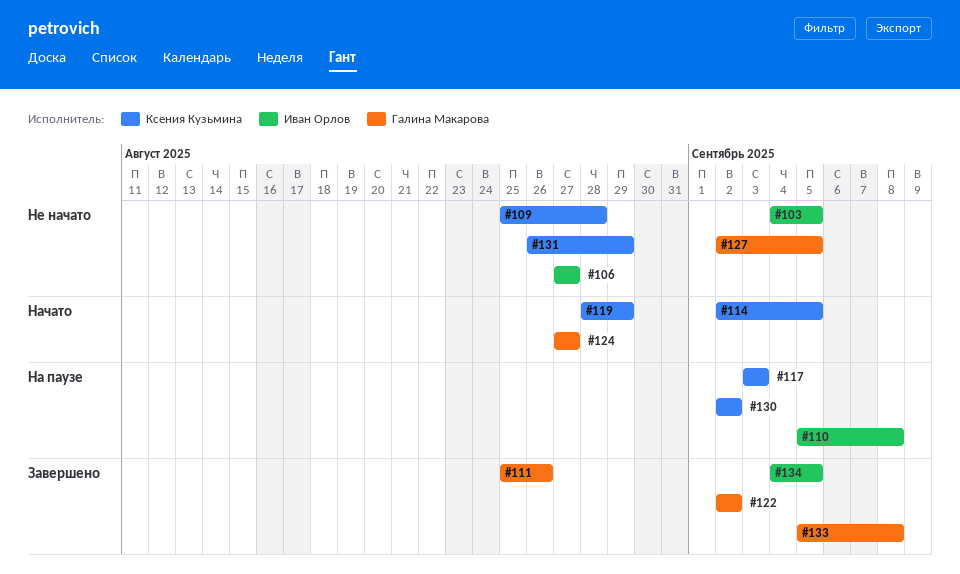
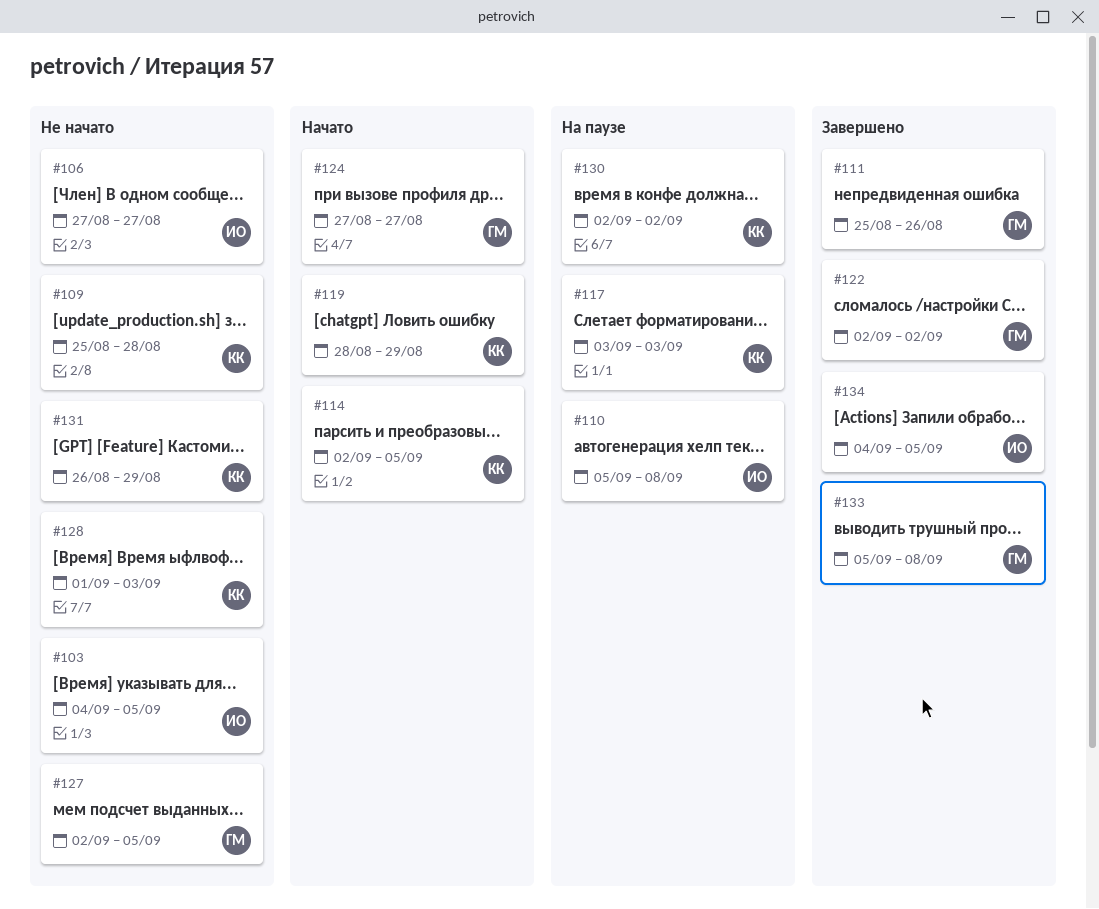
#128: none -> present

